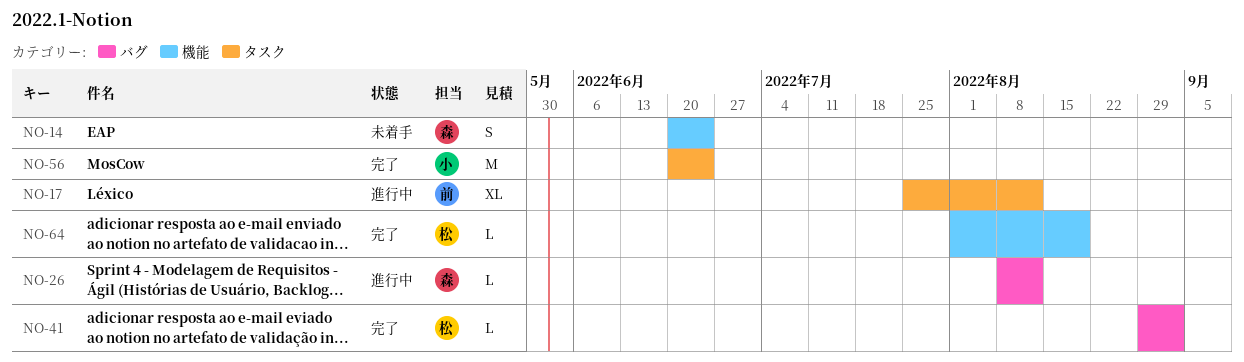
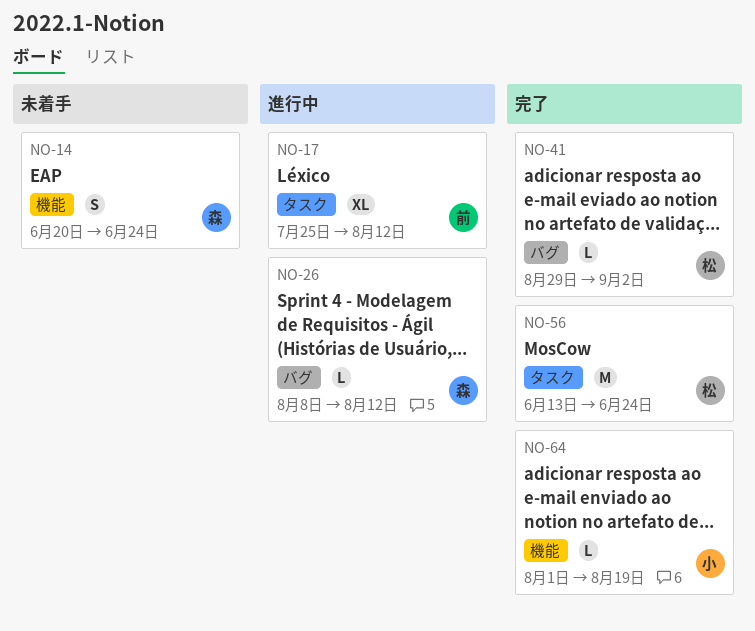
NO-56, owner: 小 -> 松
NO-56, start: Jun 20 -> Jun 13
NO-64, owner: 松 -> 小

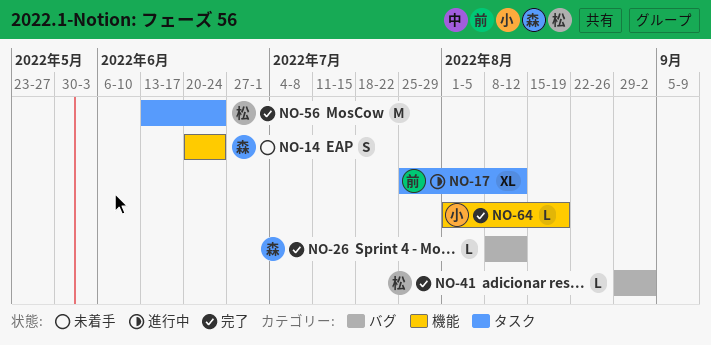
NO-26, status: 進行中 -> 完了

